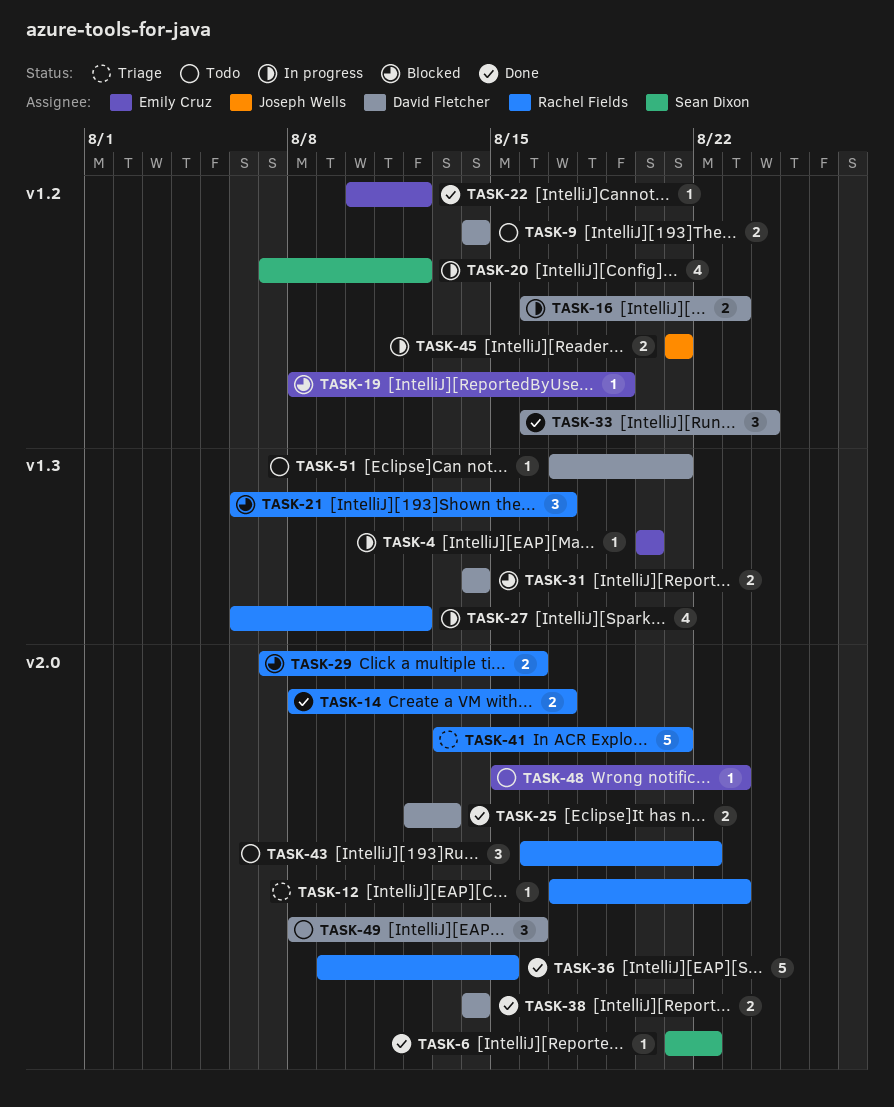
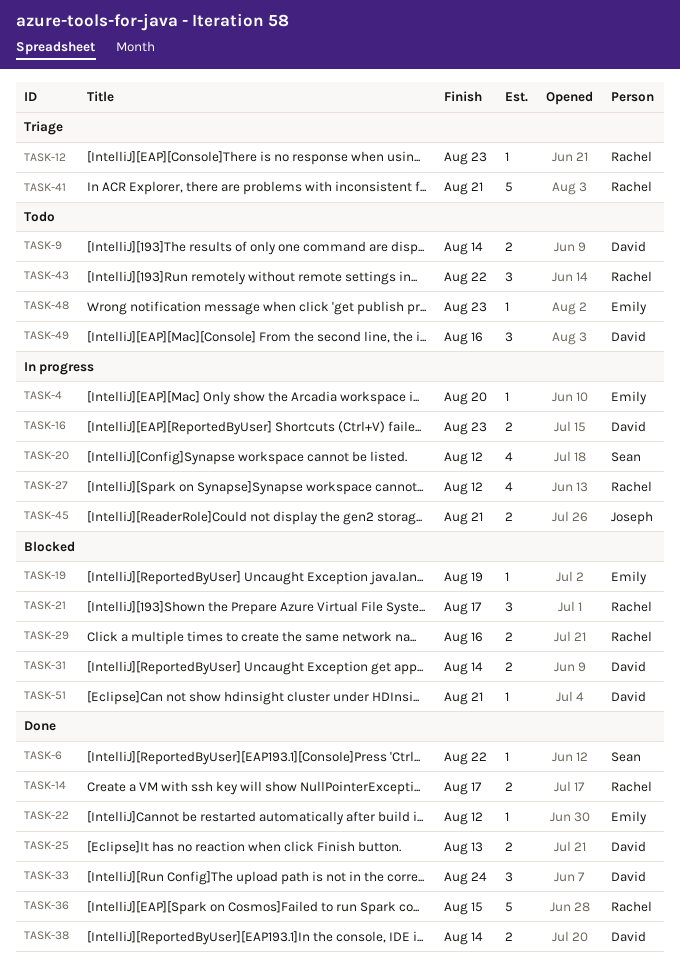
TASK-51, status: Todo -> Blocked

